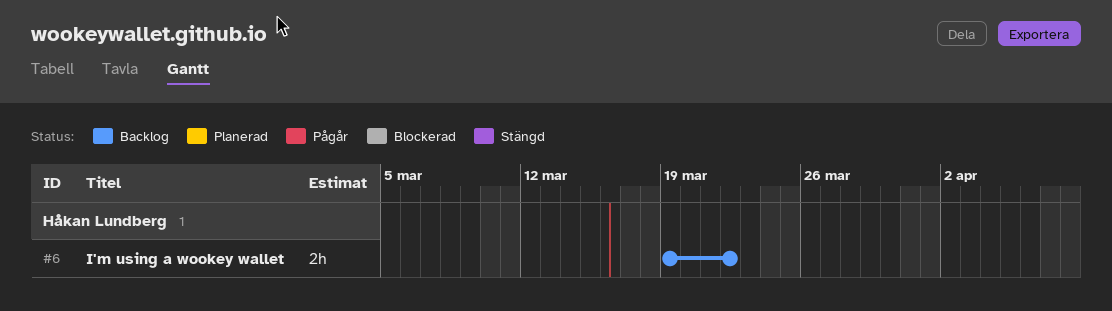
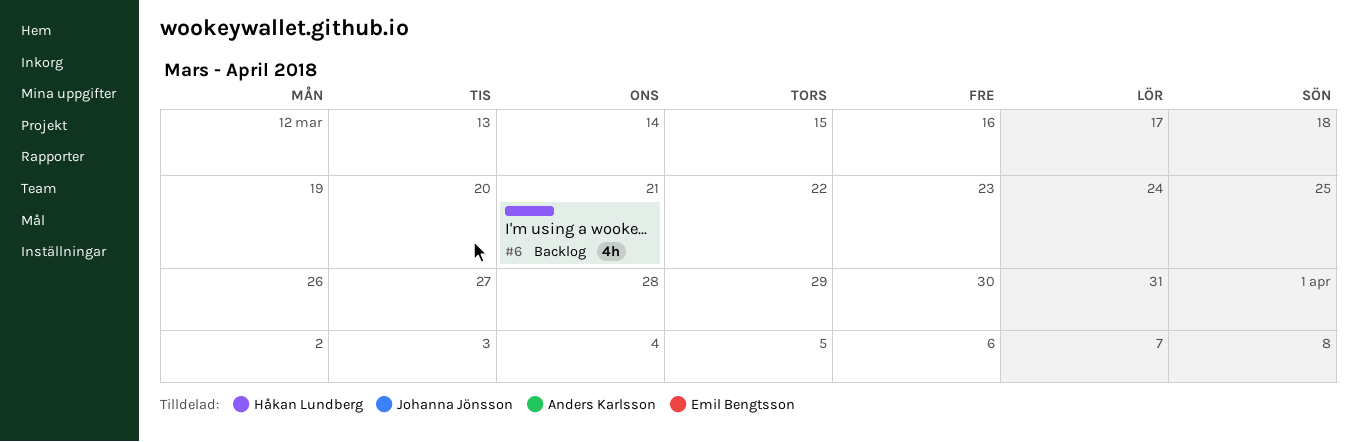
#6, estimate: 2h -> 4h
#6, due: Mar 22 -> Mar 21

